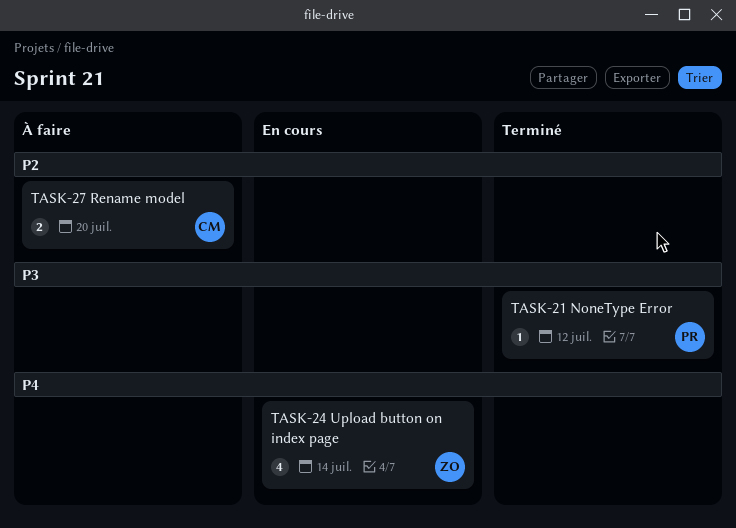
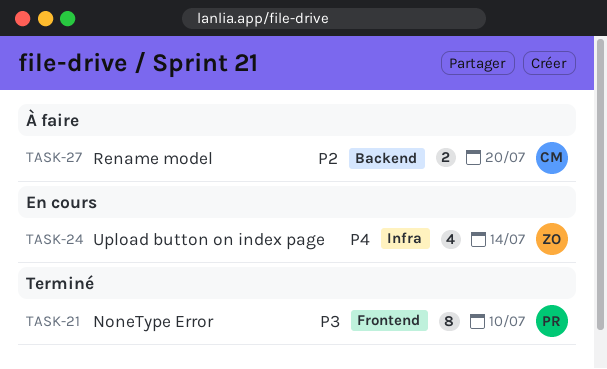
TASK-21, estimate: 1 -> 8
TASK-21, due: Jul 12 -> Jul 10

